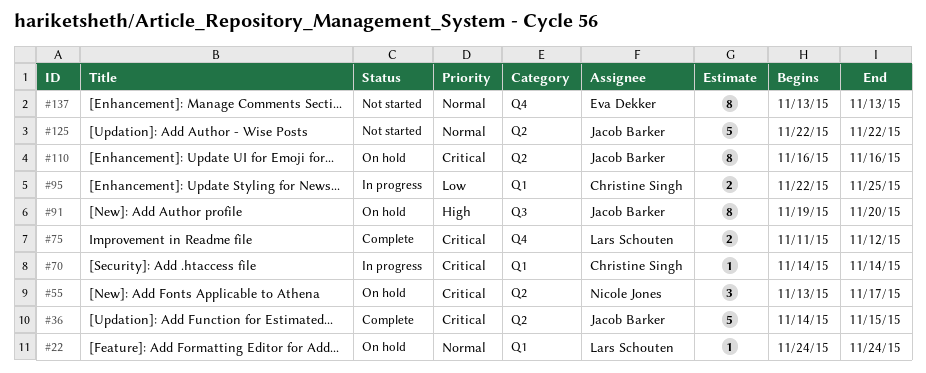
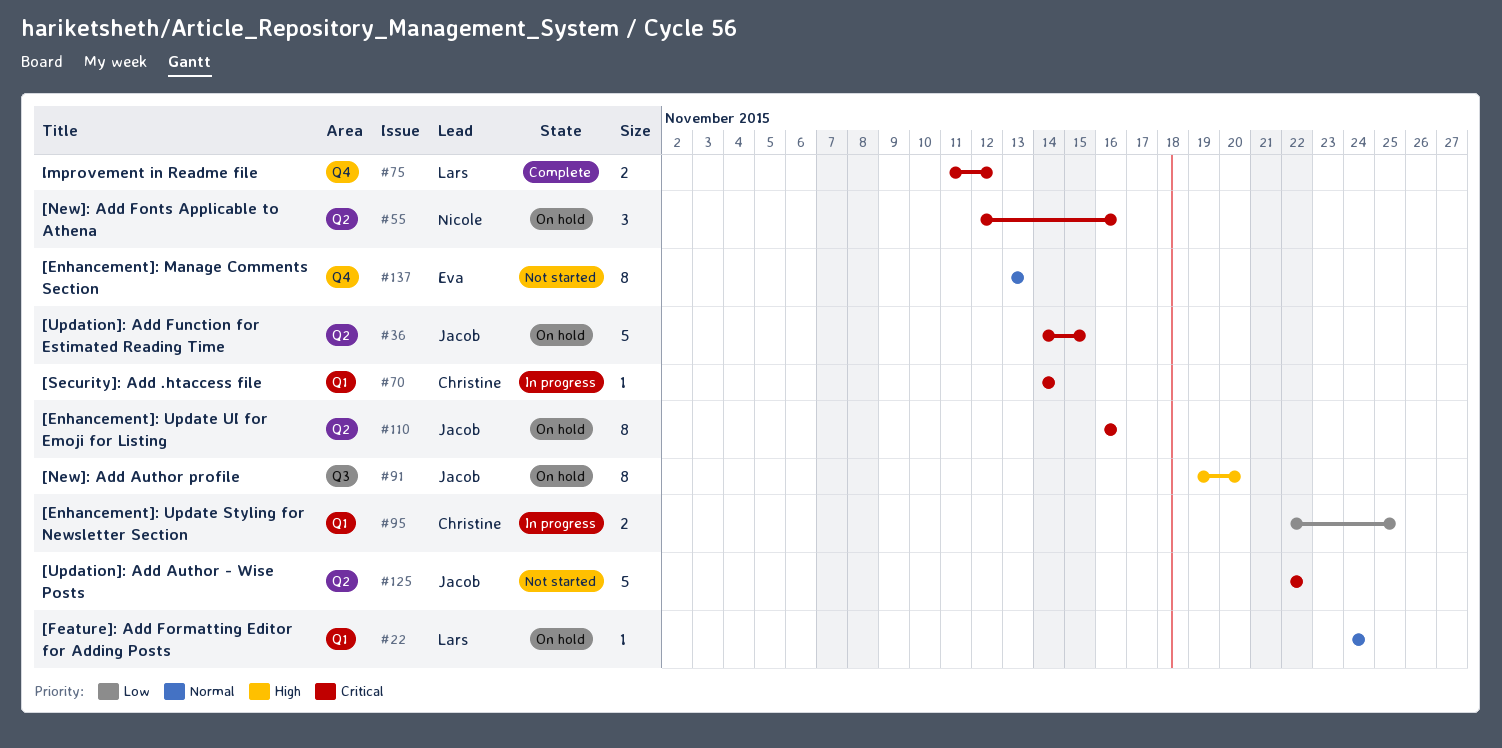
#36, status: Complete -> On hold
#55, start: Nov 13 -> Nov 12
#55, due: Nov 17 -> Nov 16
#125, priority: Normal -> Critical

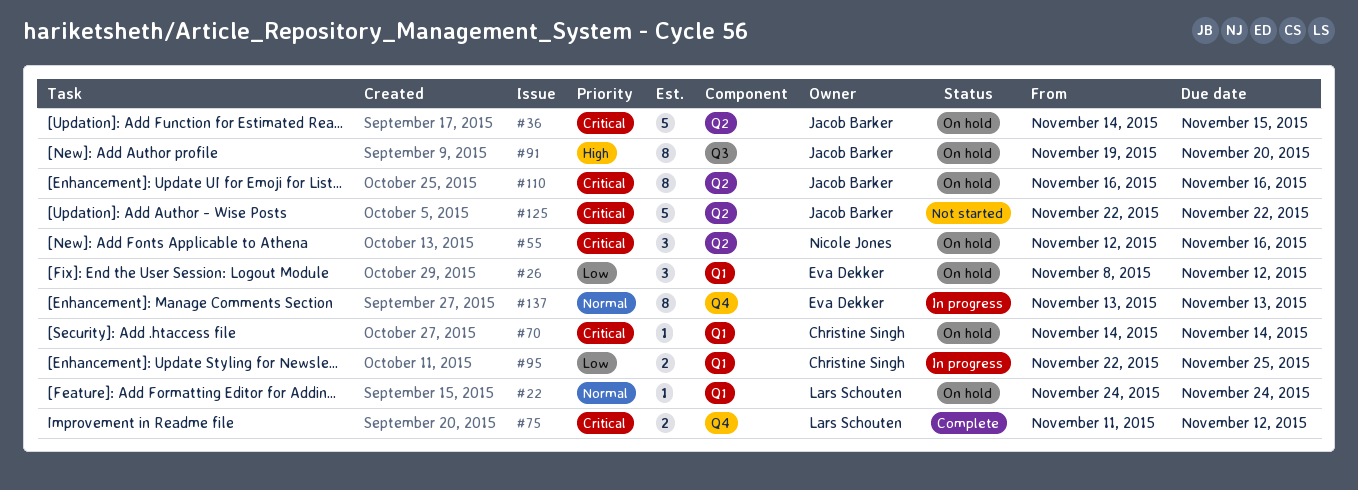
#26: none -> present
#70, status: In progress -> On hold
#137, status: Not started -> In progress

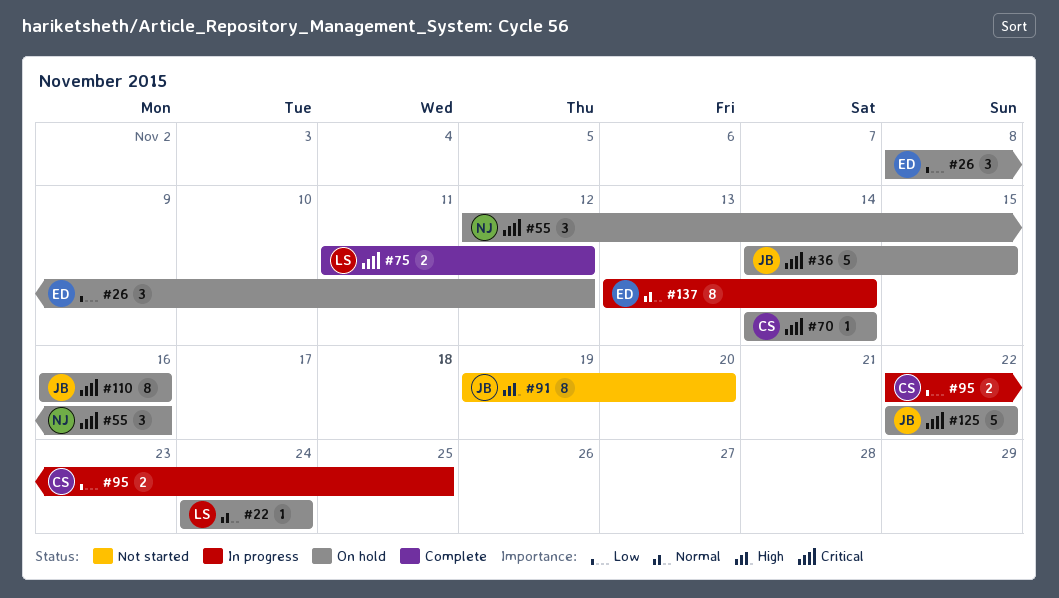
#91, status: On hold -> Not started
#125, status: Not started -> On hold
#137, due: Nov 13 -> Nov 14

